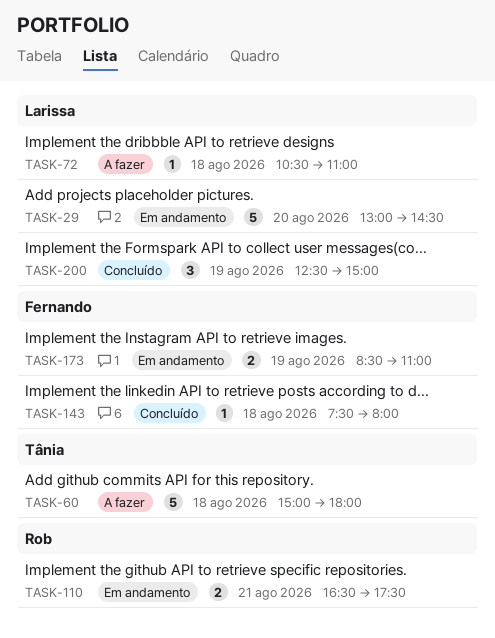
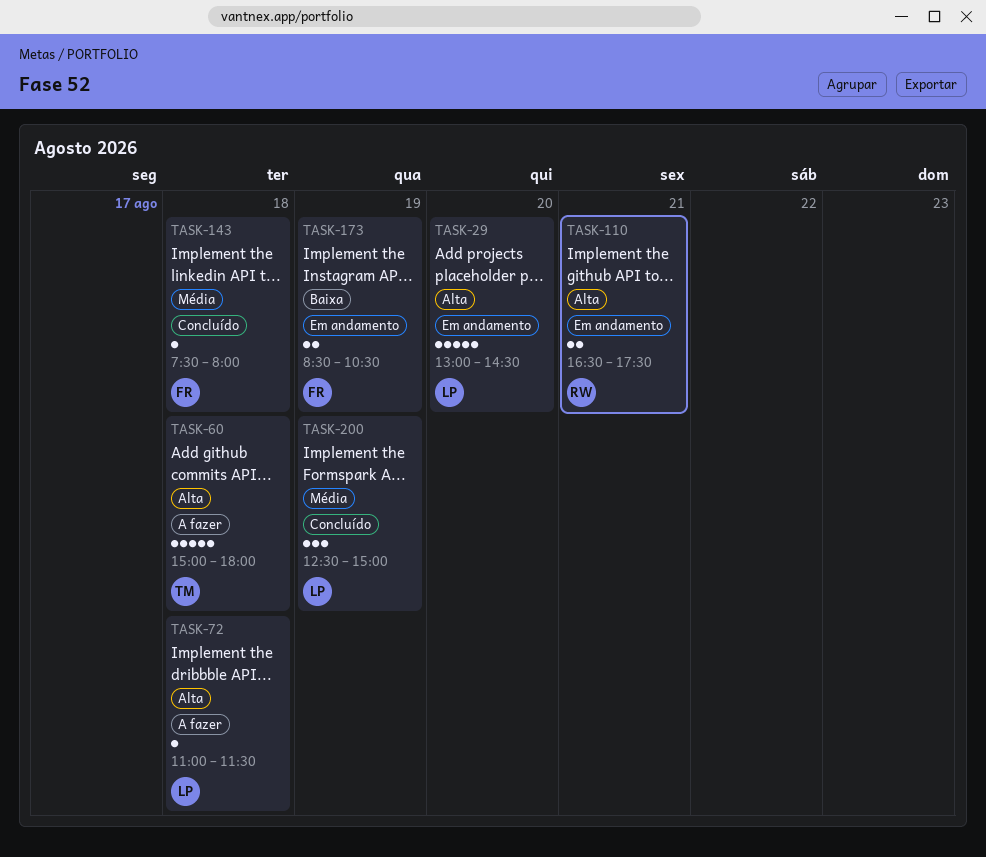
TASK-72, begins: 10:30 -> 11:00
TASK-72, ends: 11:00 -> 11:30
TASK-173, ends: 11:00 -> 10:30

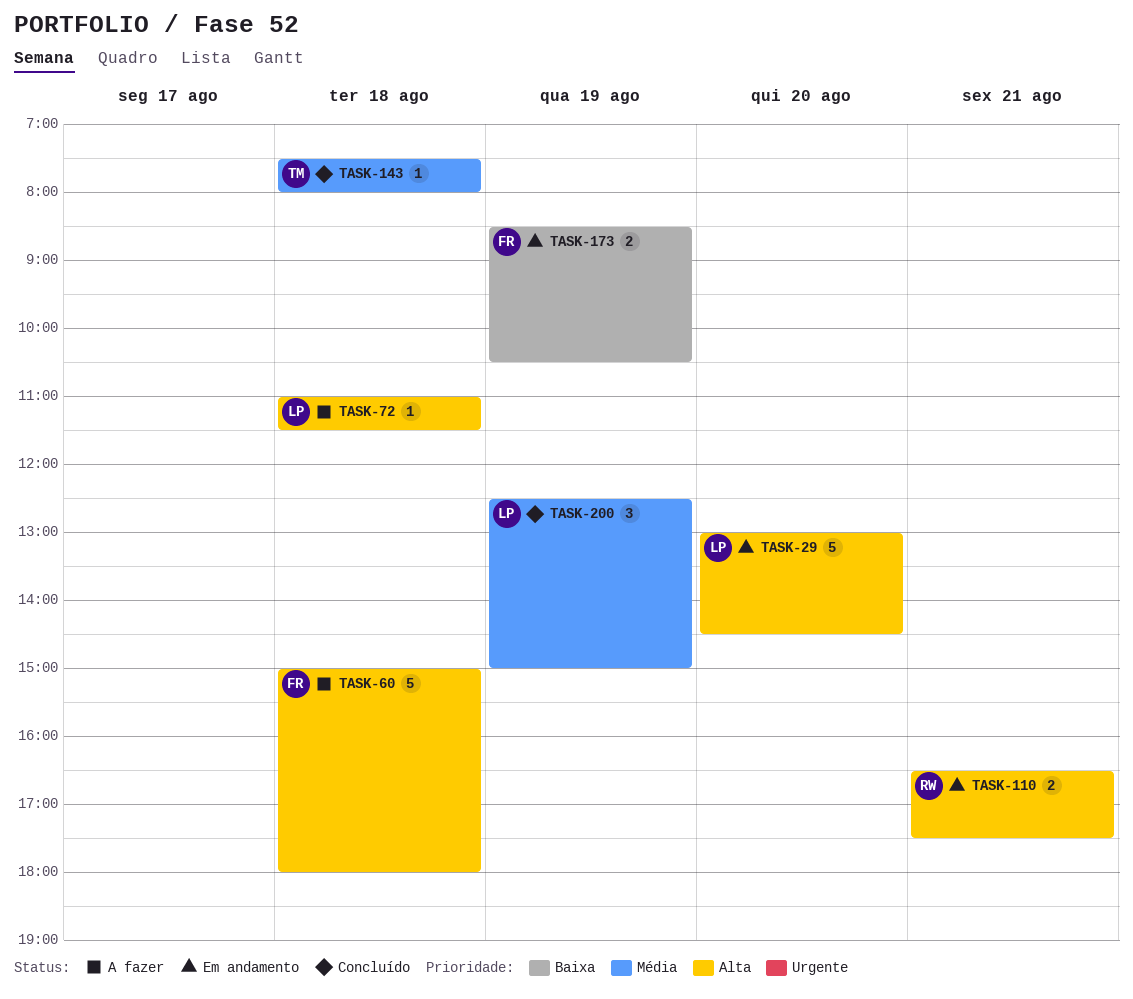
TASK-60, owner: TM -> FR
TASK-143, owner: FR -> TM

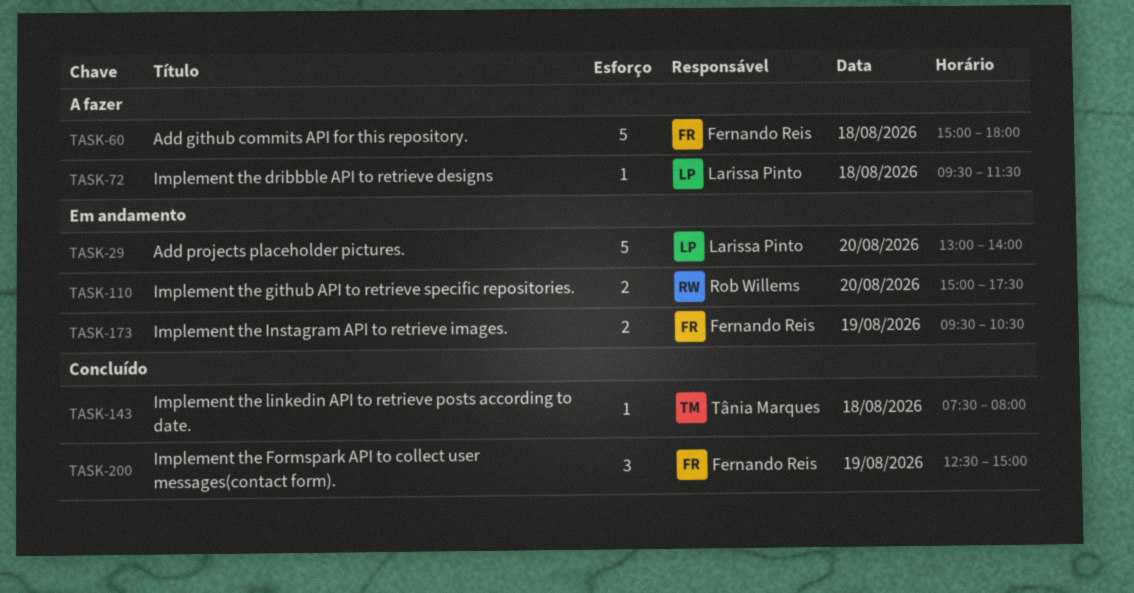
TASK-29, ends: 14:30 -> 14:00
TASK-72, begins: 11:00 -> 09:30
TASK-110, day: Aug 21 -> Aug 20
TASK-110, begins: 16:30 -> 15:00
TASK-173, begins: 08:30 -> 09:30
TASK-200, owner: Larissa Pinto -> Fernando Reis

